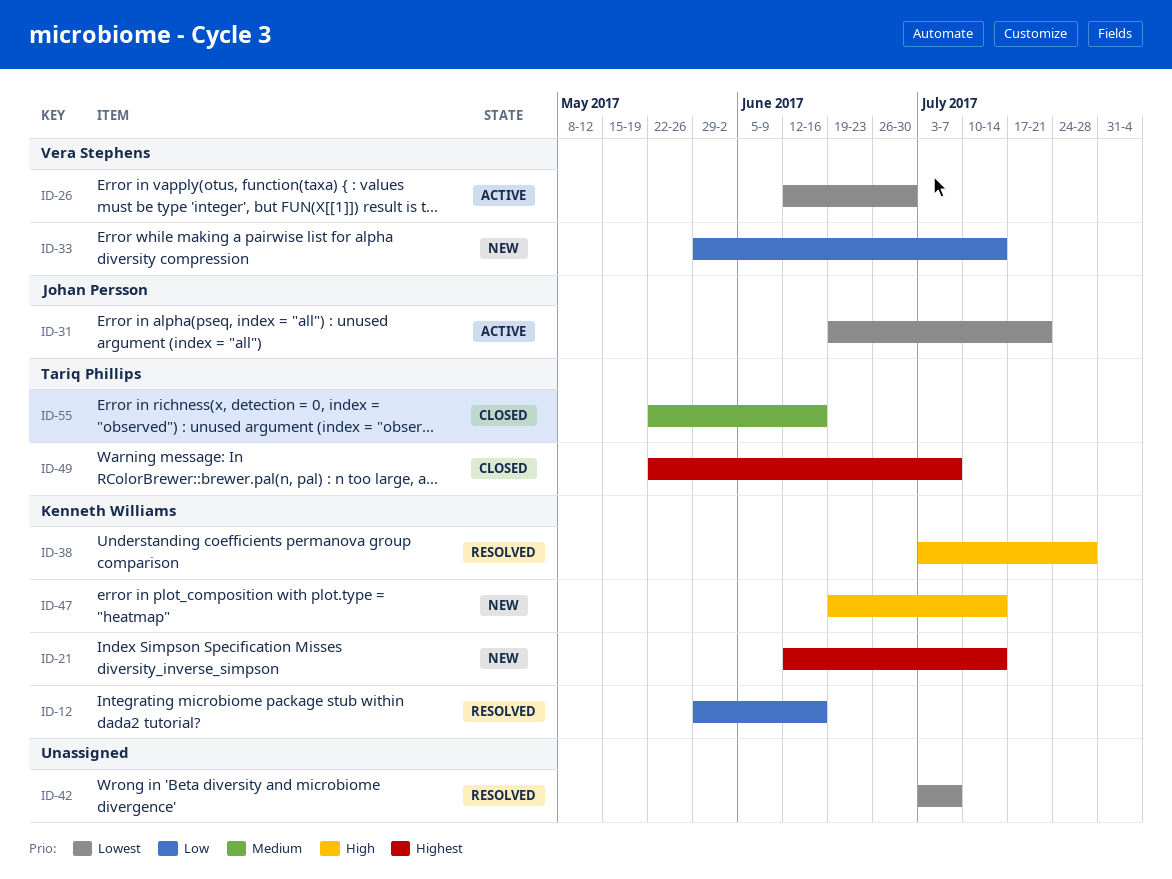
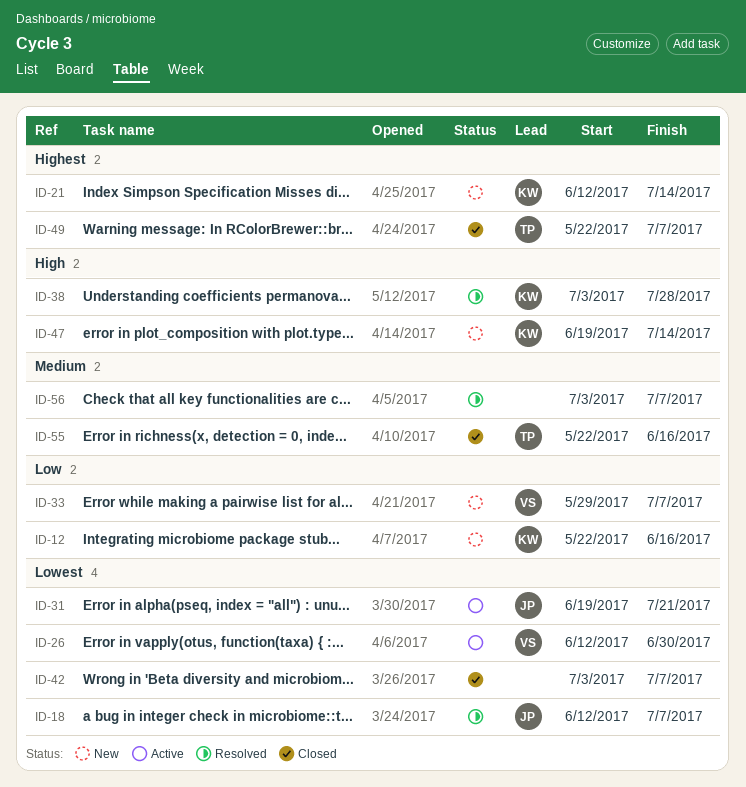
ID-12, status: Resolved -> New
ID-12, start: May 29 -> May 22
ID-18: none -> present
ID-33, due: Jul 14 -> Jul 7
ID-42, status: Resolved -> Closed
ID-56: none -> present

